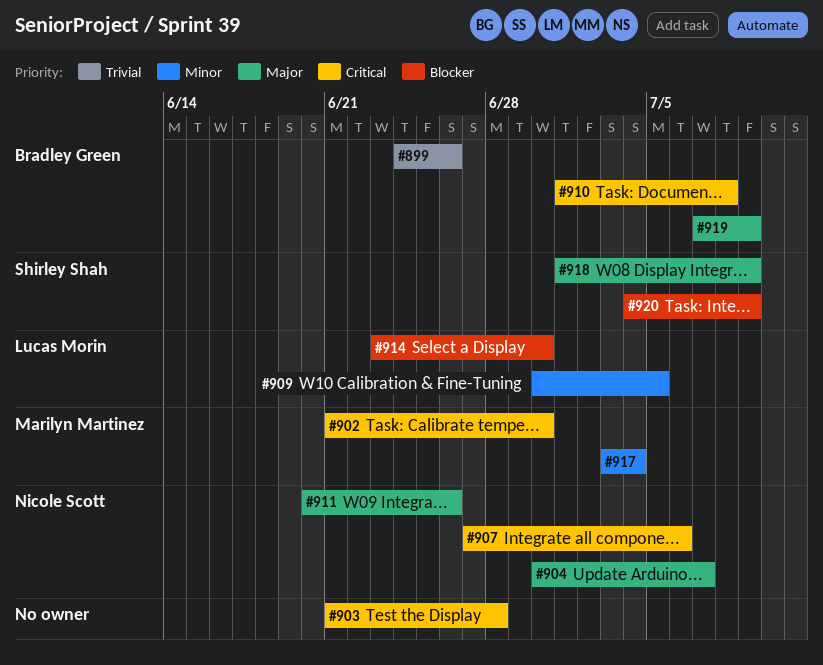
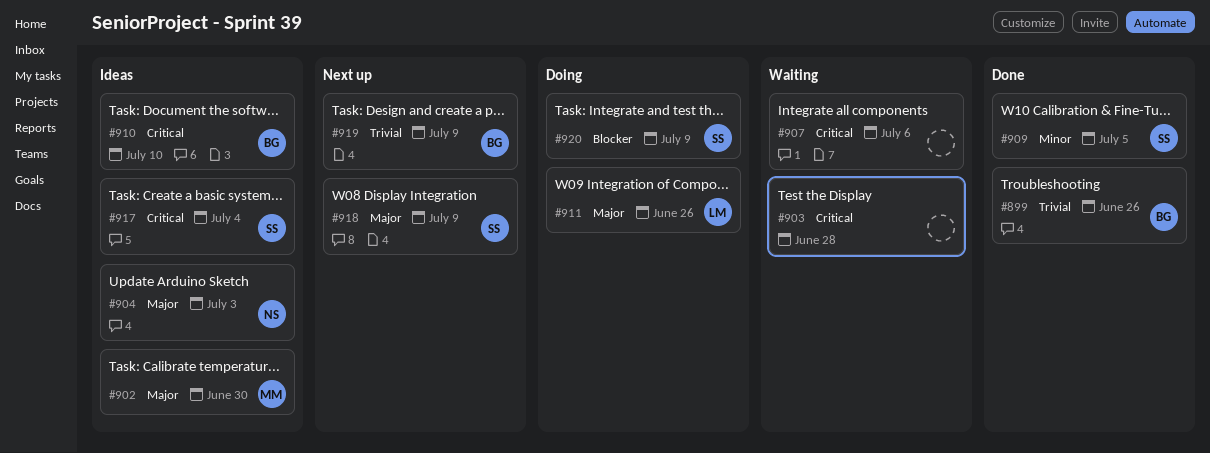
#902, priority: Critical -> Major
#904, due: Jul 7 -> Jul 3
#907, owner: Nicole Scott -> none
#909, owner: Lucas Morin -> Shirley Shah
#910, due: Jul 8 -> Jul 10
#911, owner: Nicole Scott -> Lucas Morin
#914: present -> none
#917, owner: Marilyn Martinez -> Shirley Shah
#917, priority: Minor -> Critical
#919, priority: Major -> Trivial

